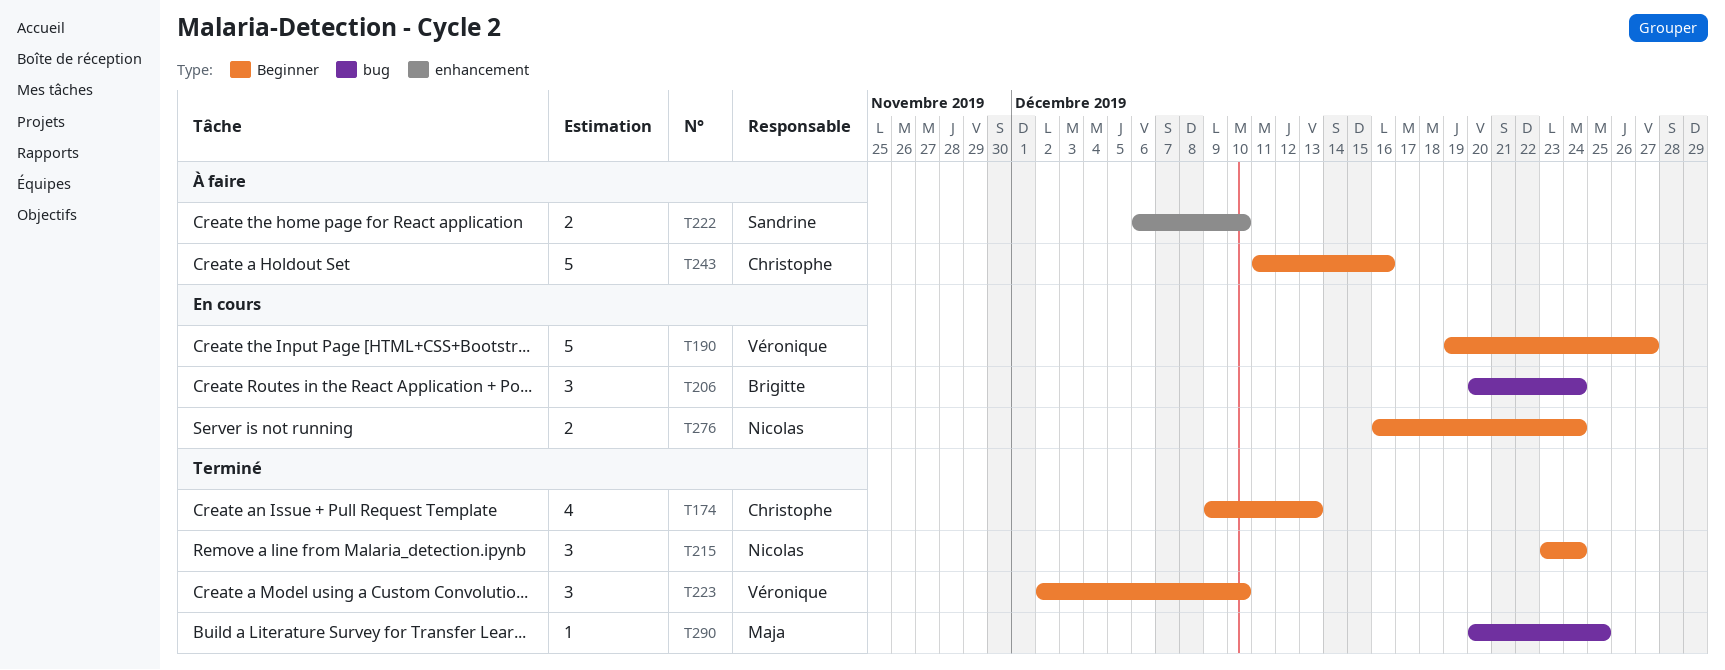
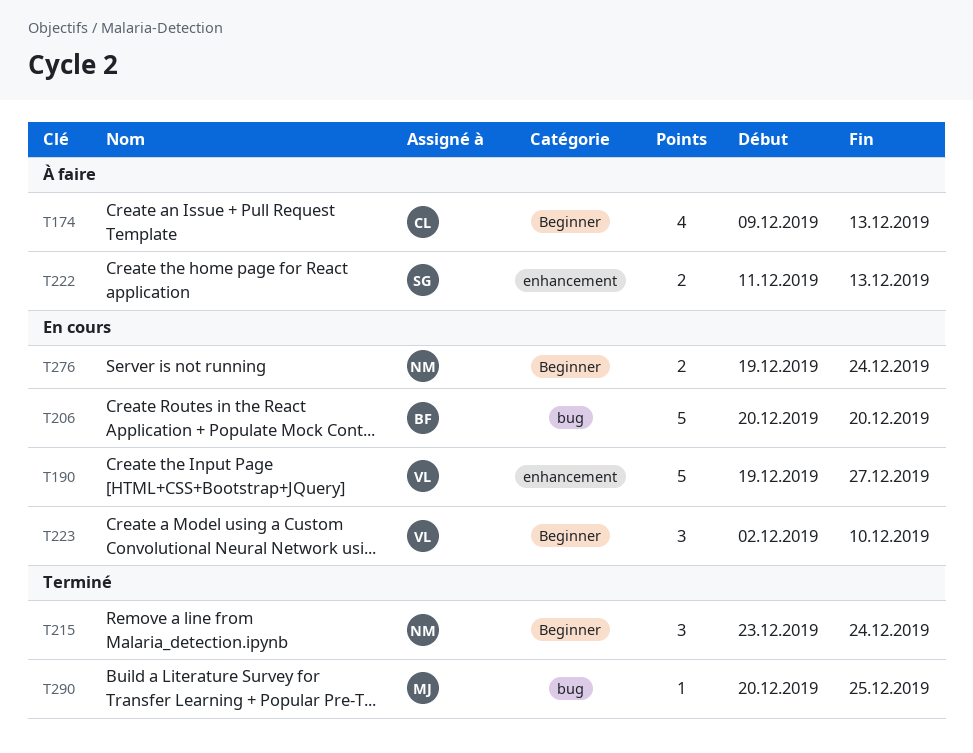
T174, status: Terminé -> À faire
T190, label: Beginner -> enhancement
T206, estimate: 3 -> 5
T206, due: Dec 24 -> Dec 20
T222, start: Dec 6 -> Dec 11
T222, due: Dec 10 -> Dec 13
T223, status: Terminé -> En cours
T243: present -> none
T276, start: Dec 16 -> Dec 19

